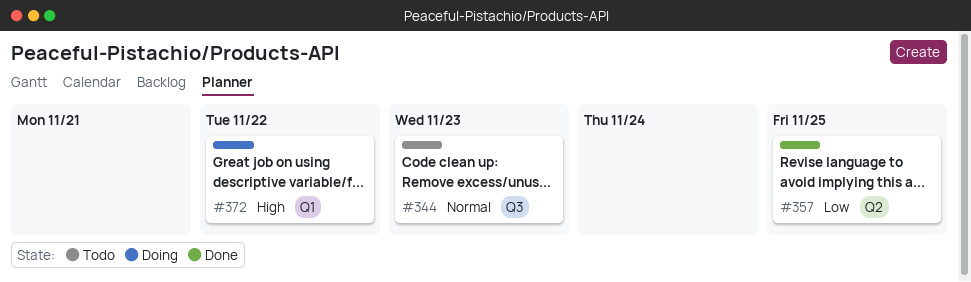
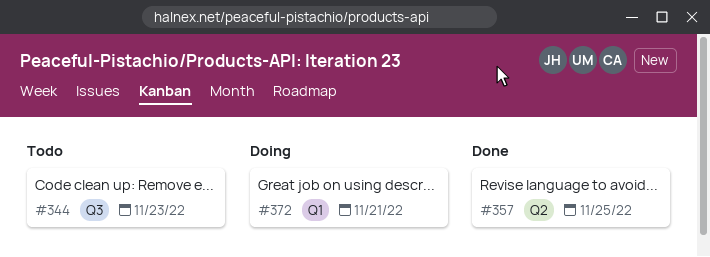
#372, due: Nov 22 -> Nov 21

